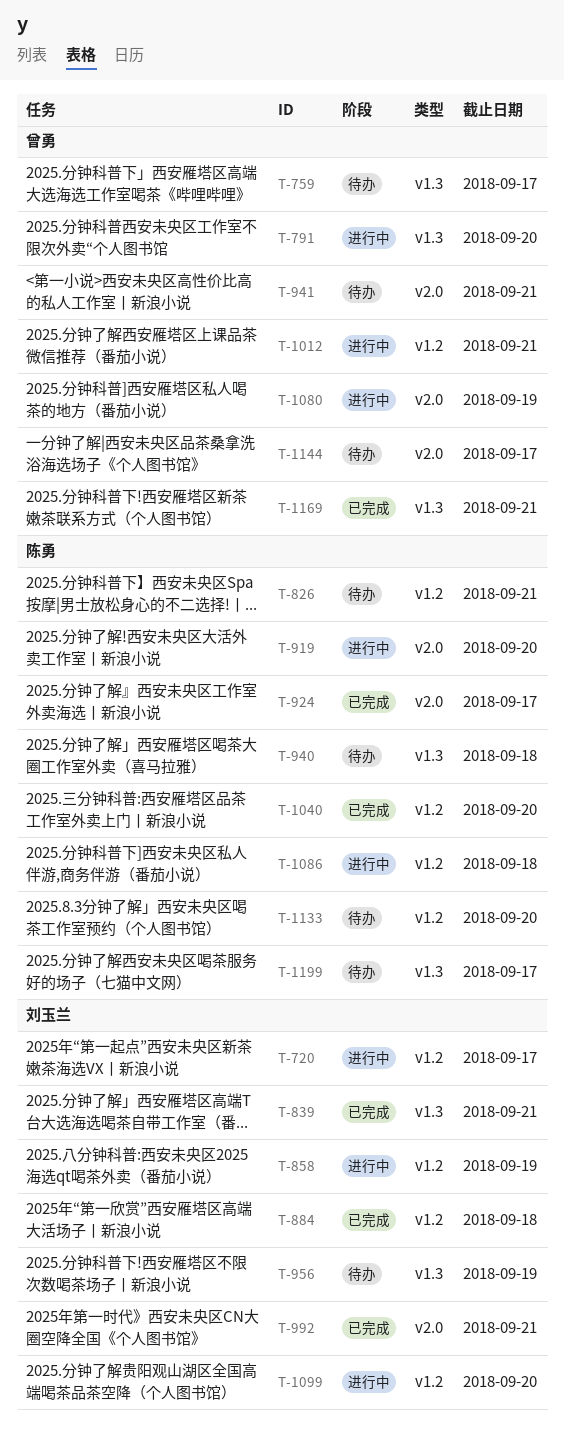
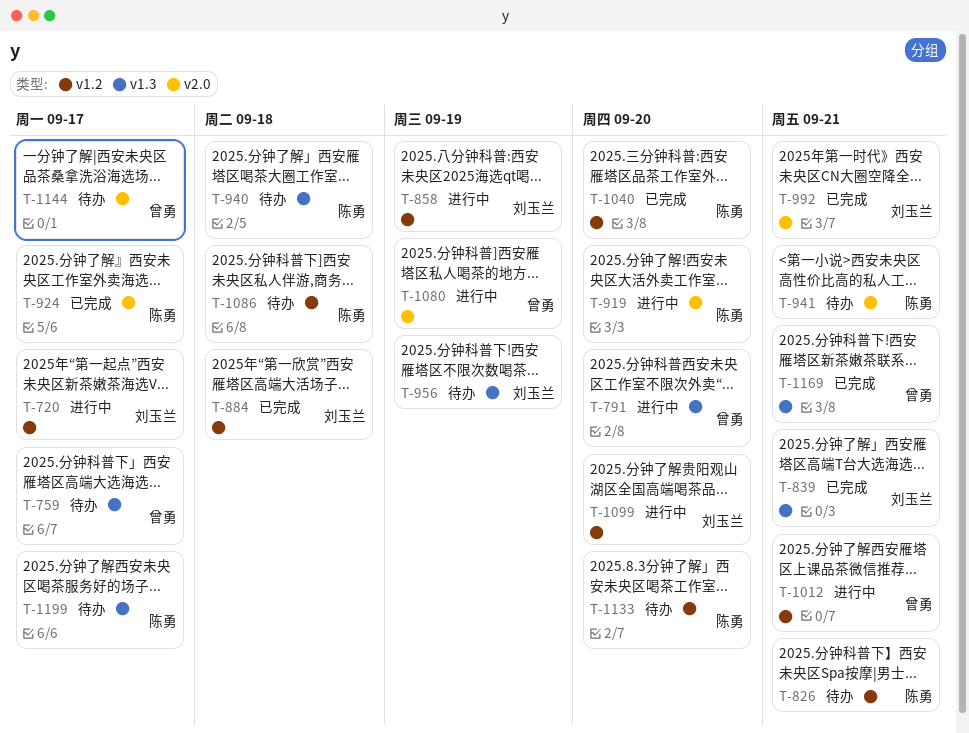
T-941, owner: 曾勇 -> 陈勇
T-1086, status: 进行中 -> 待办

